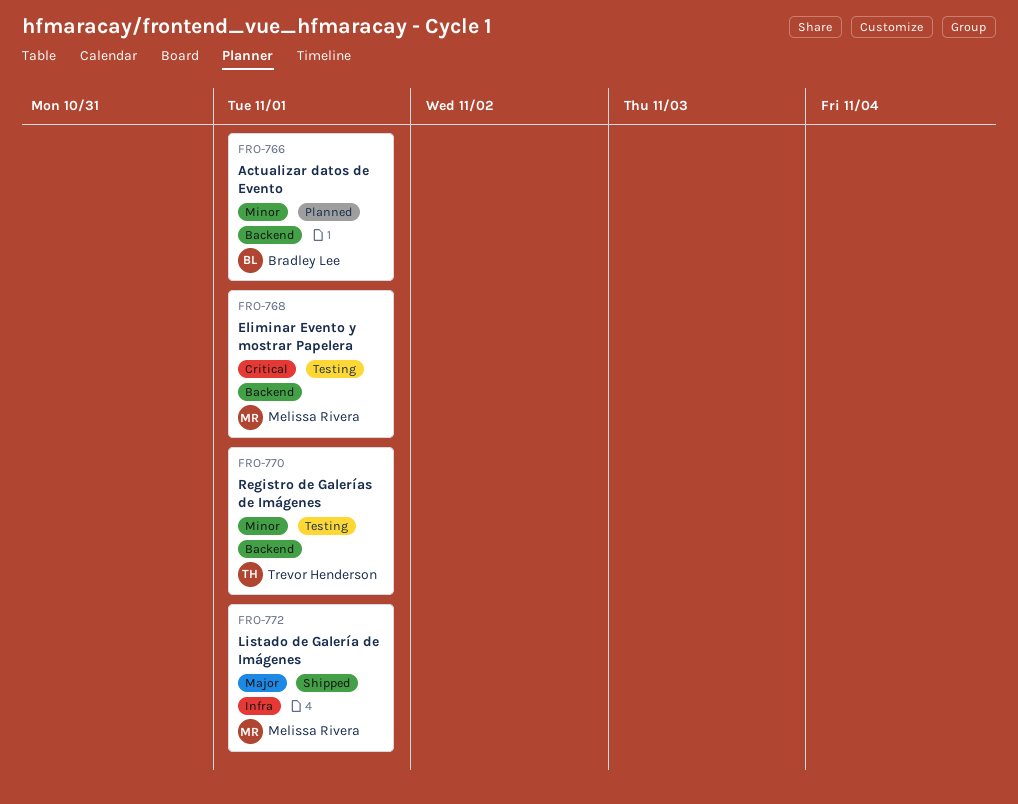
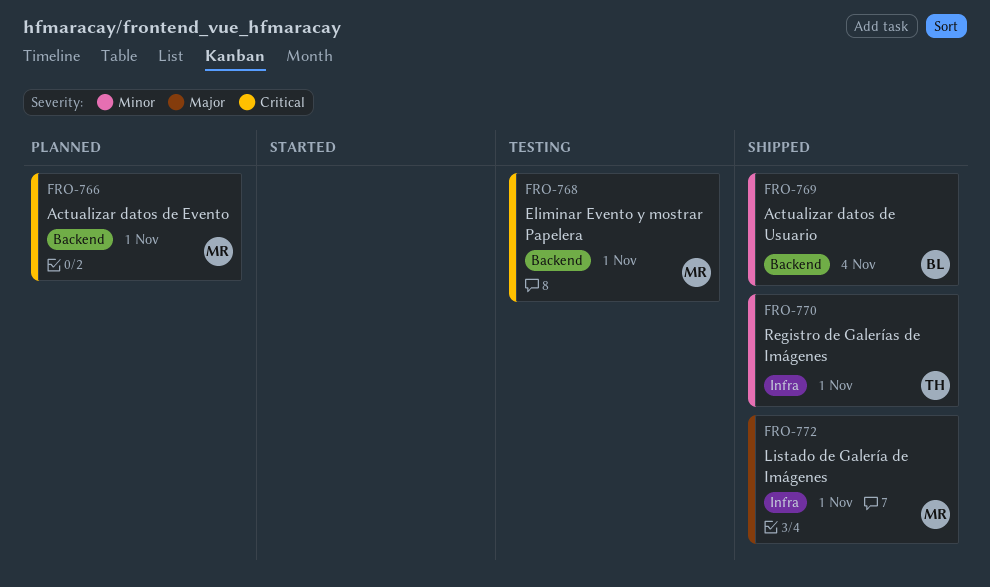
FRO-766, owner: Bradley Lee -> Melissa Rivera
FRO-766, priority: Minor -> Critical
FRO-769: none -> present
FRO-770, status: Testing -> Shipped
FRO-770, label: Backend -> Infra

